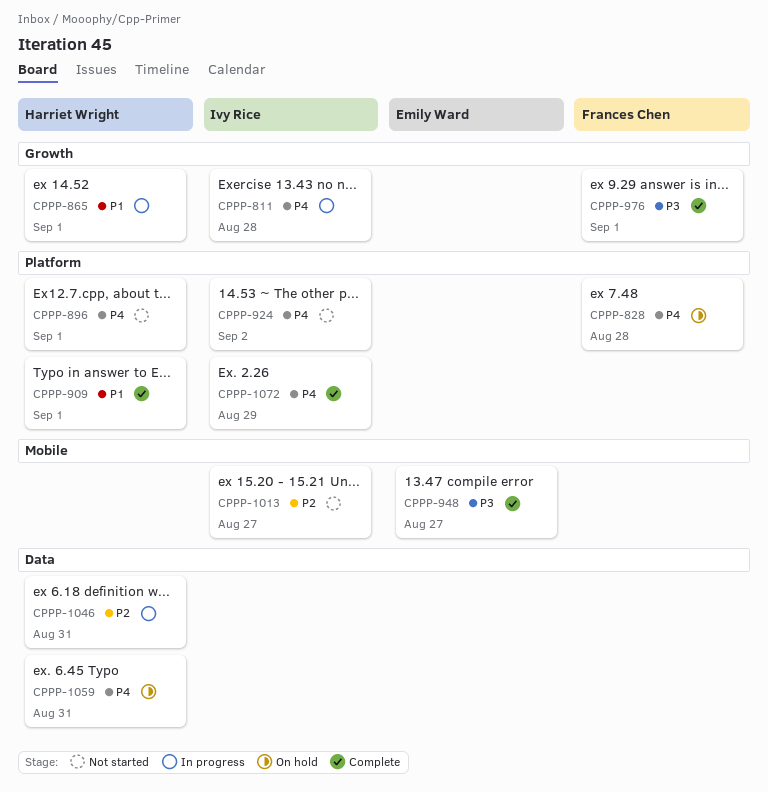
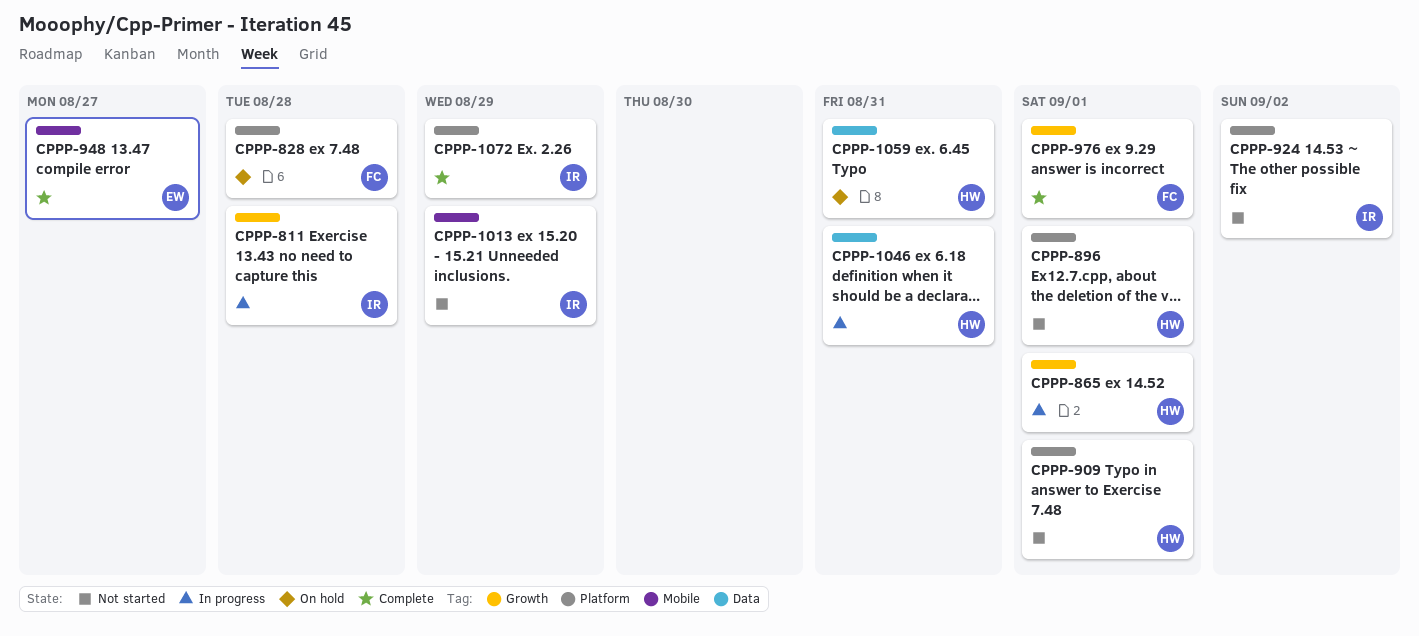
CPPP-909, status: Complete -> Not started
CPPP-1013, due: Aug 27 -> Aug 29

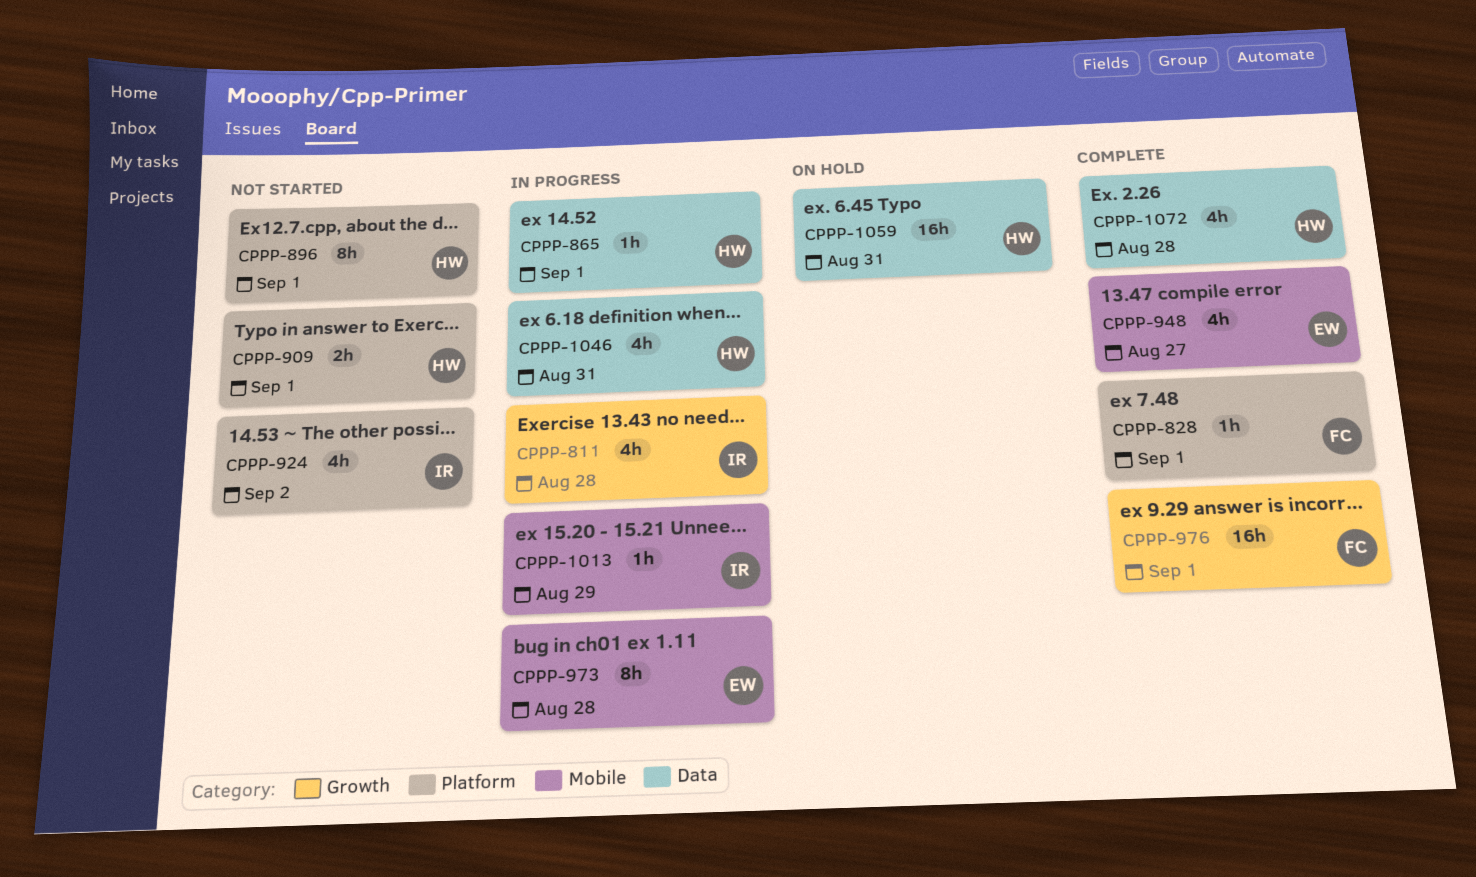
CPPP-828, status: On hold -> Complete
CPPP-828, due: Aug 28 -> Sep 1
CPPP-865, label: Growth -> Data
CPPP-973: none -> present
CPPP-1013, status: Not started -> In progress
CPPP-1072, owner: IR -> HW
CPPP-1072, label: Platform -> Data
CPPP-1072, due: Aug 29 -> Aug 28

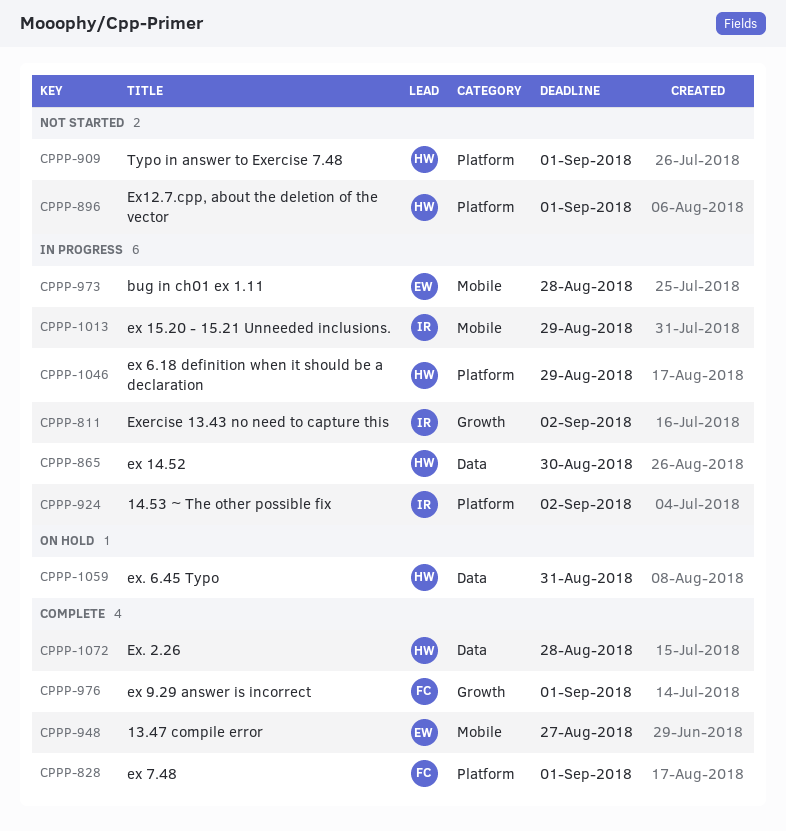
CPPP-811, due: Aug 28 -> Sep 2
CPPP-865, due: Sep 1 -> Aug 30
CPPP-924, status: Not started -> In progress
CPPP-1046, label: Data -> Platform
CPPP-1046, due: Aug 31 -> Aug 29

